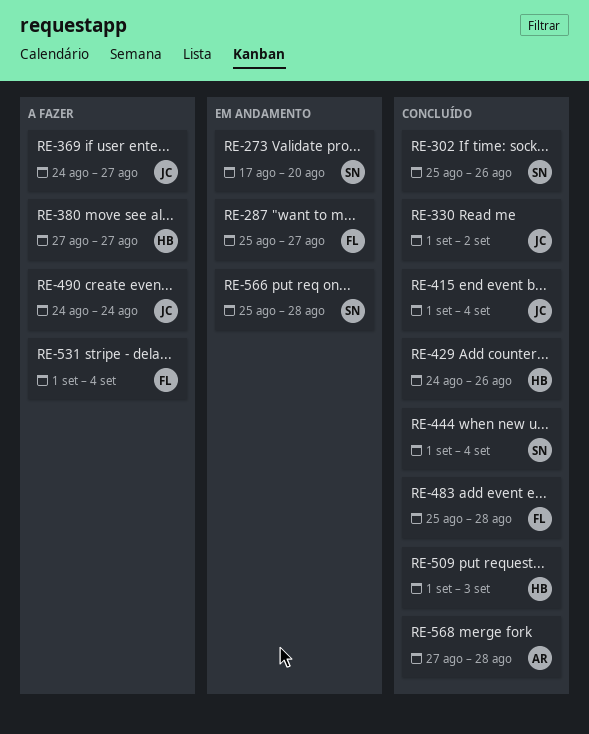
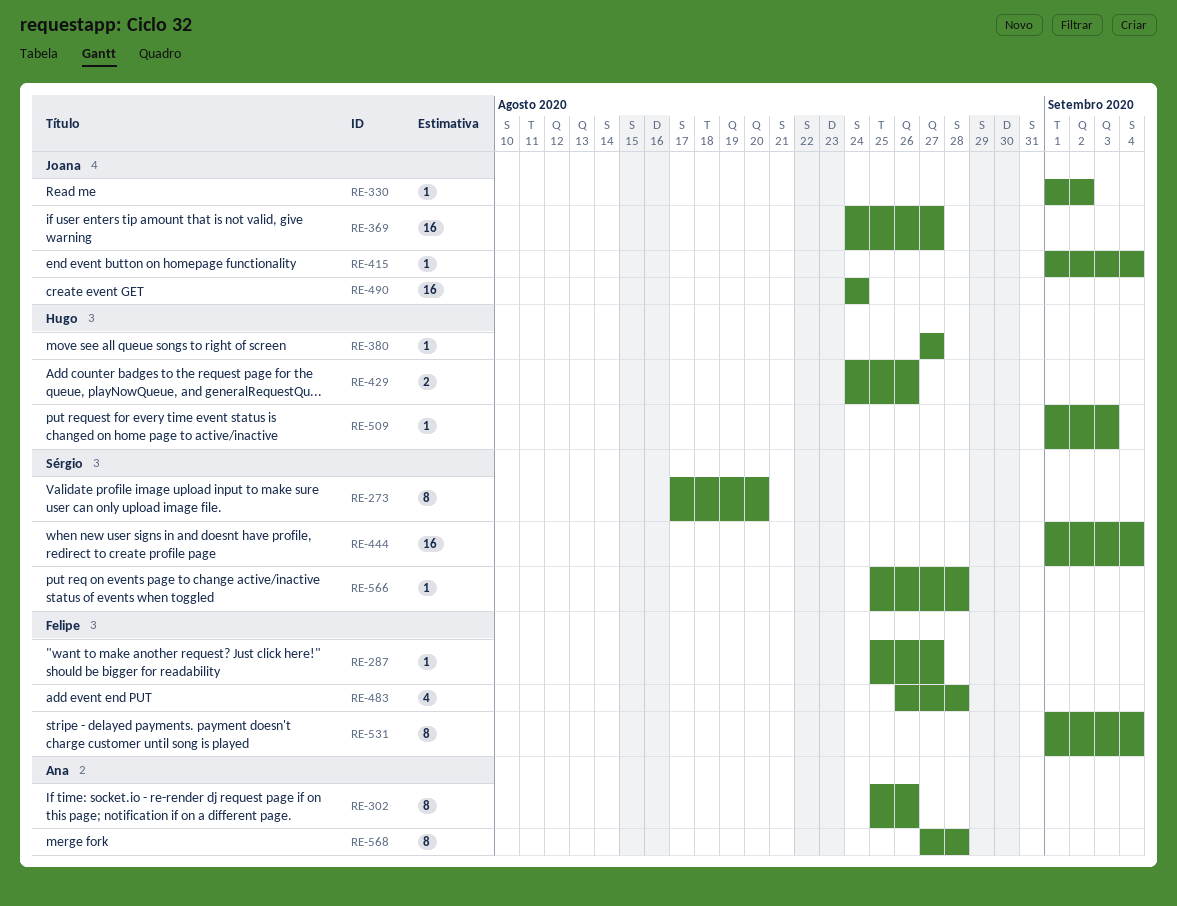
RE-302, owner: Sérgio -> Ana
RE-483, start: Aug 25 -> Aug 26

